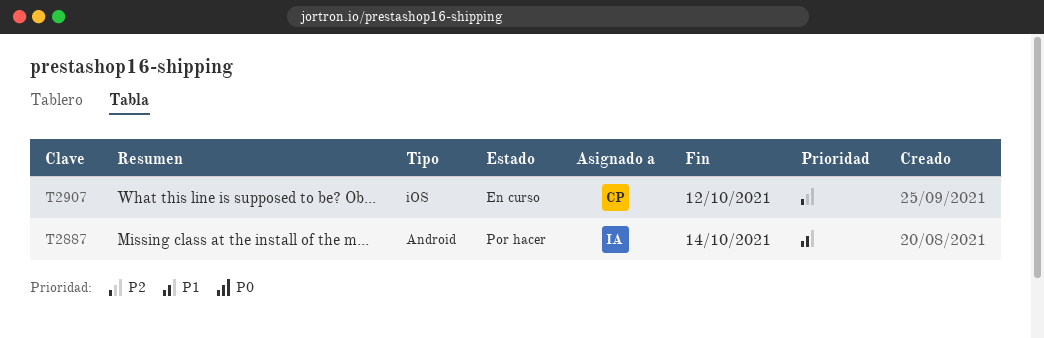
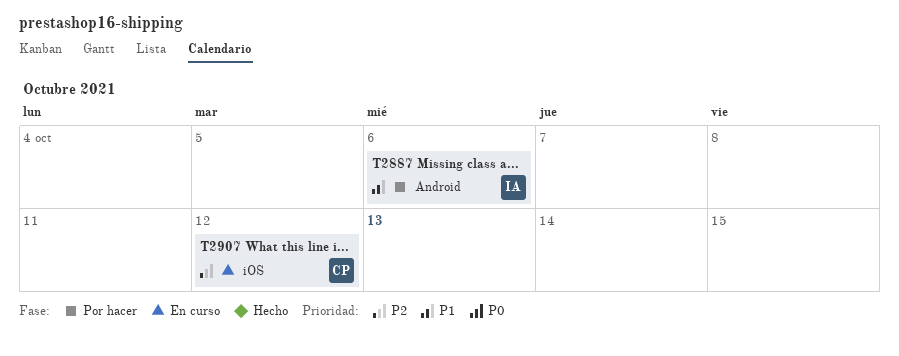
T2887, due: Oct 14 -> Oct 6

